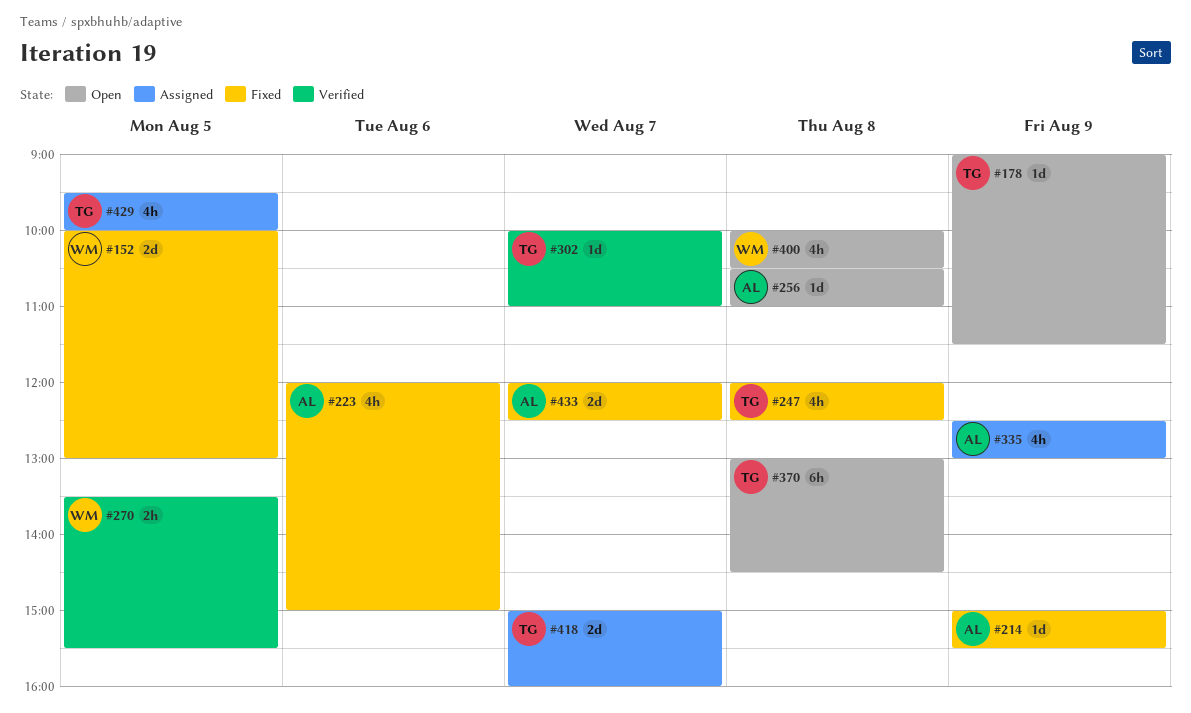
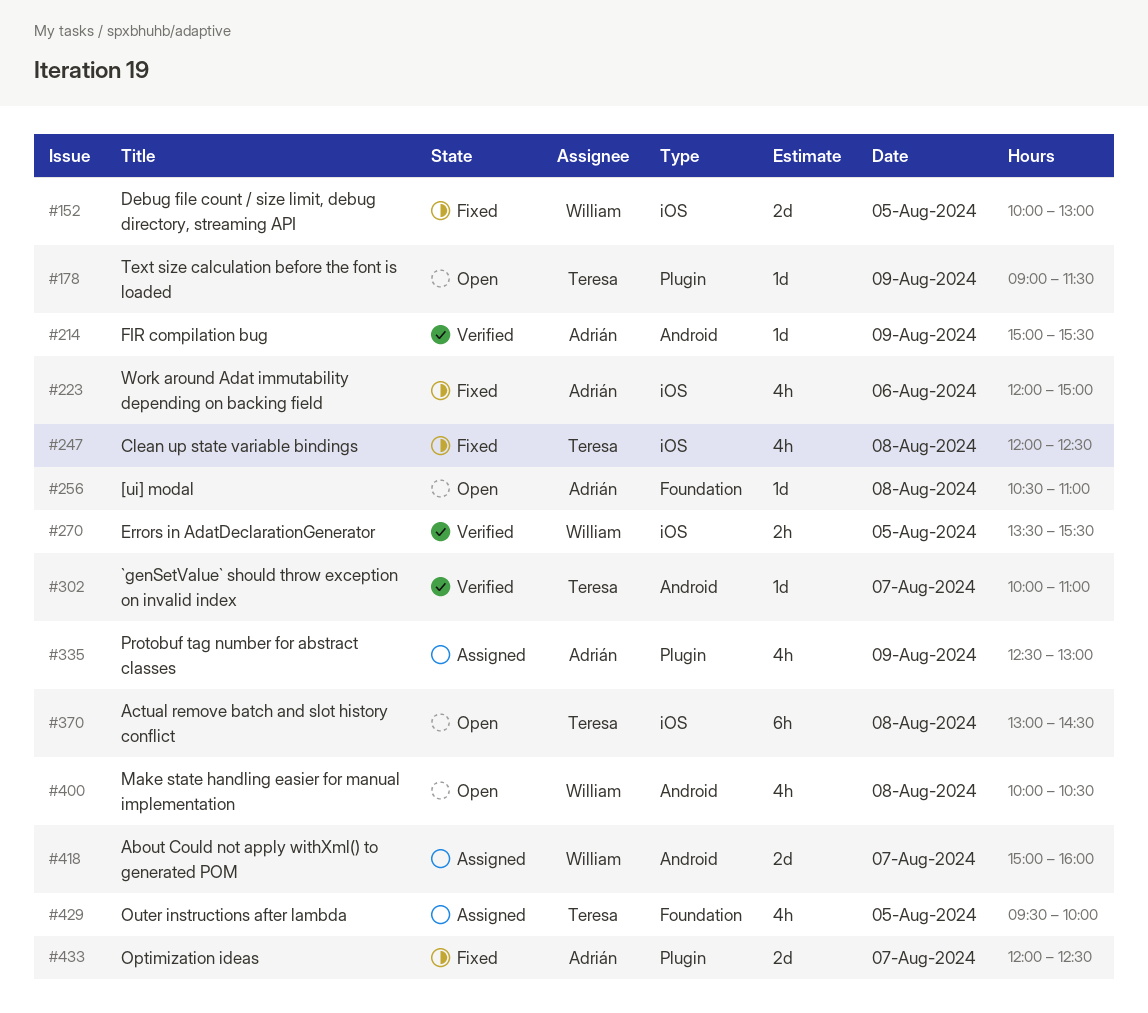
#214, status: Fixed -> Verified
#418, owner: Teresa -> William

